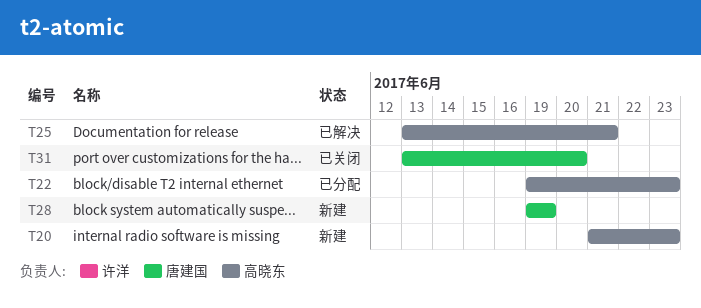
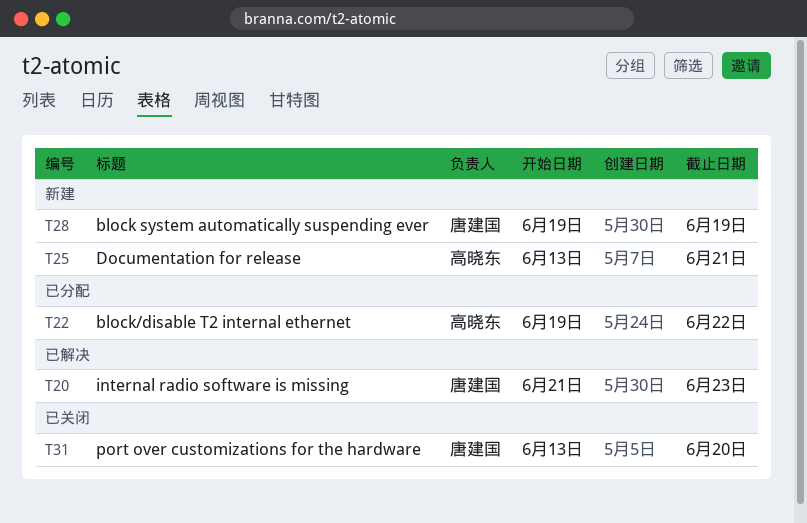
T20, status: 新建 -> 已解决
T20, owner: 高晓东 -> 唐建国
T22, due: Jun 23 -> Jun 22
T25, status: 已解决 -> 新建

